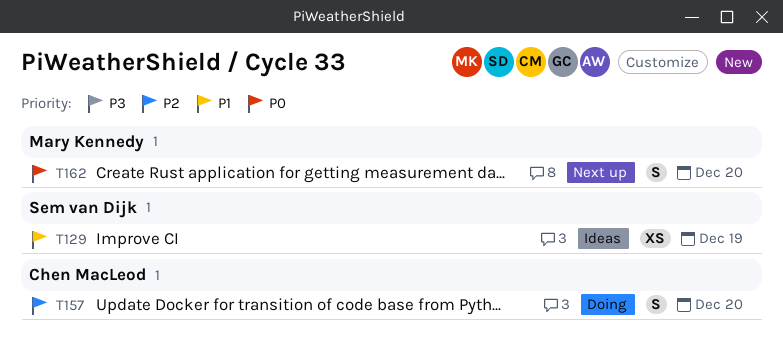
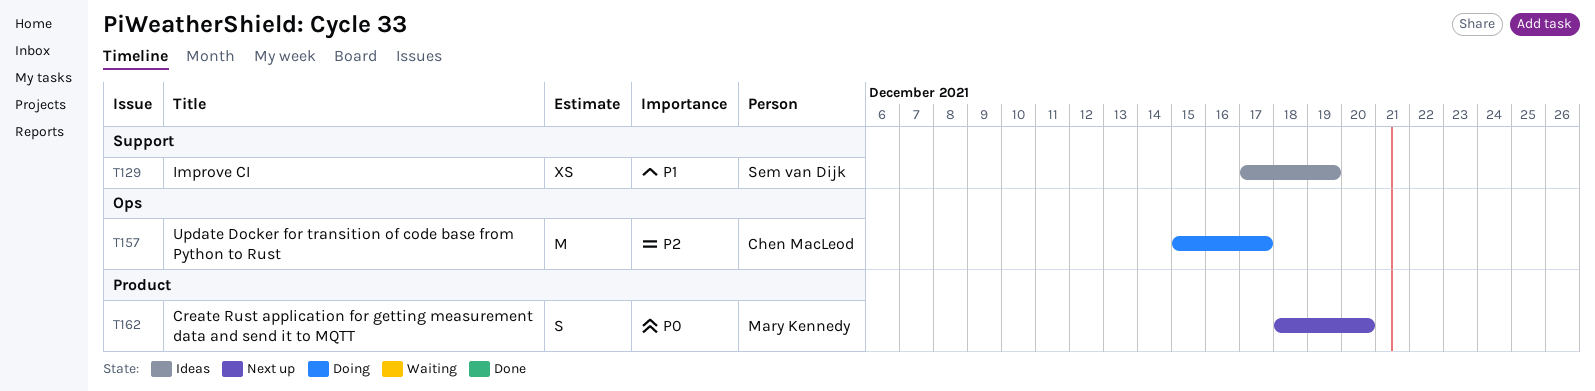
T157, estimate: S -> M
T157, due: Dec 20 -> Dec 17

